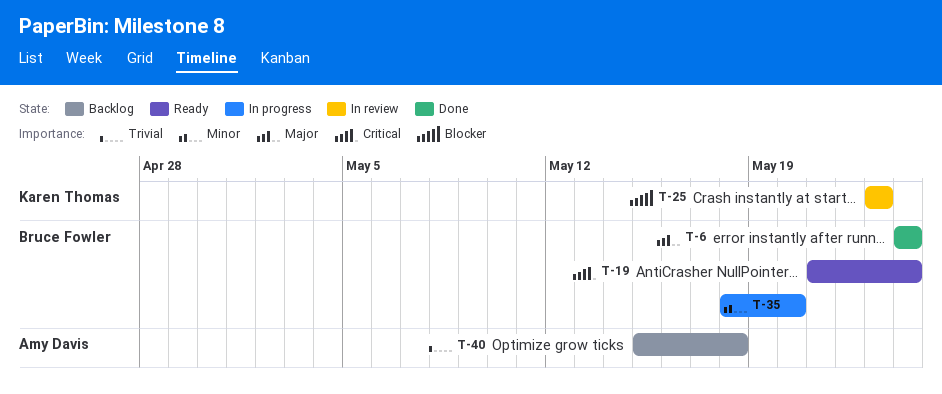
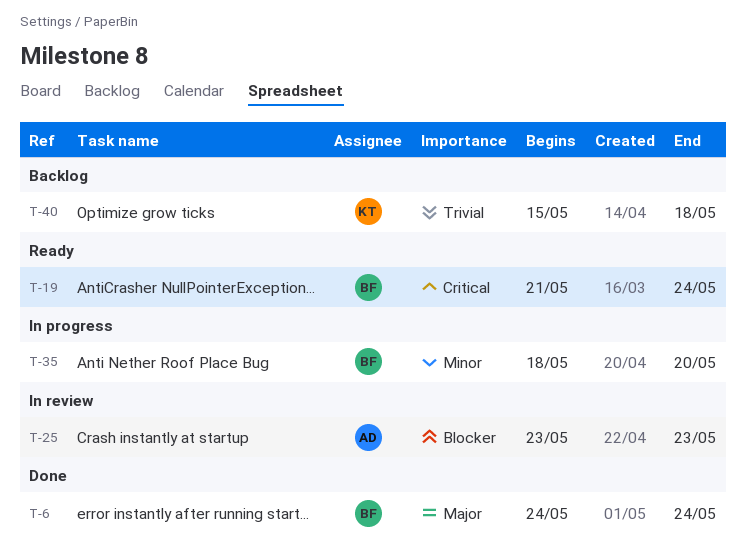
T-25, owner: Karen Thomas -> Amy Davis
T-40, owner: Amy Davis -> Karen Thomas

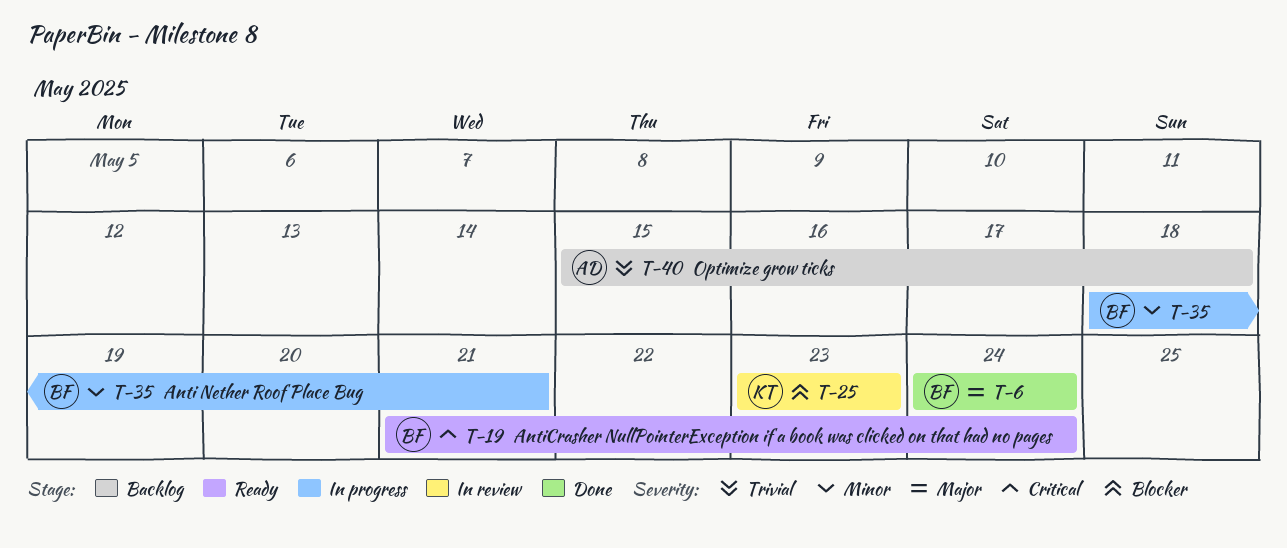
T-25, owner: AD -> KT
T-35, due: May 20 -> May 21
T-40, owner: KT -> AD

